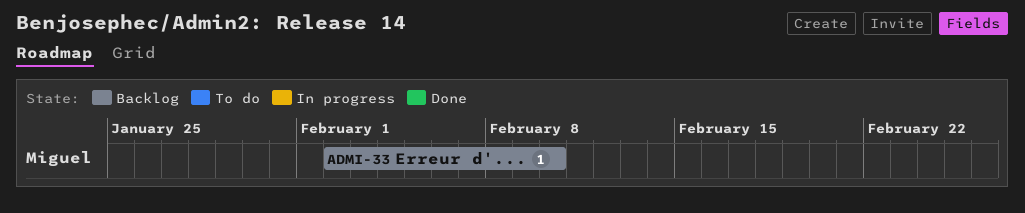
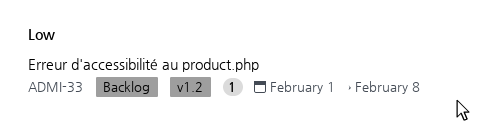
ADMI-33, start: Feb 2 -> Feb 1
ADMI-33, due: Feb 10 -> Feb 8

